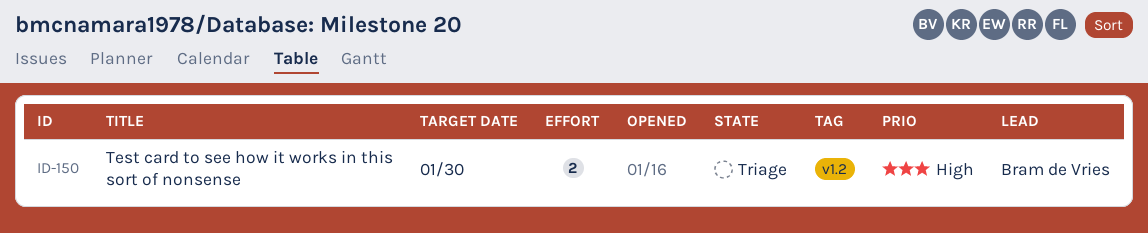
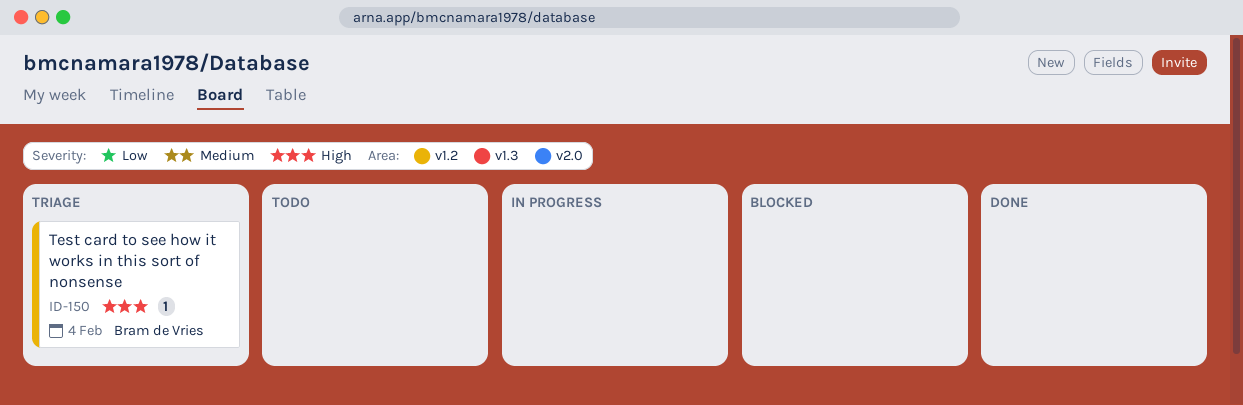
ID-150, estimate: 2 -> 1
ID-150, due: Jan 30 -> Feb 4

